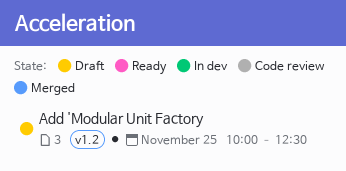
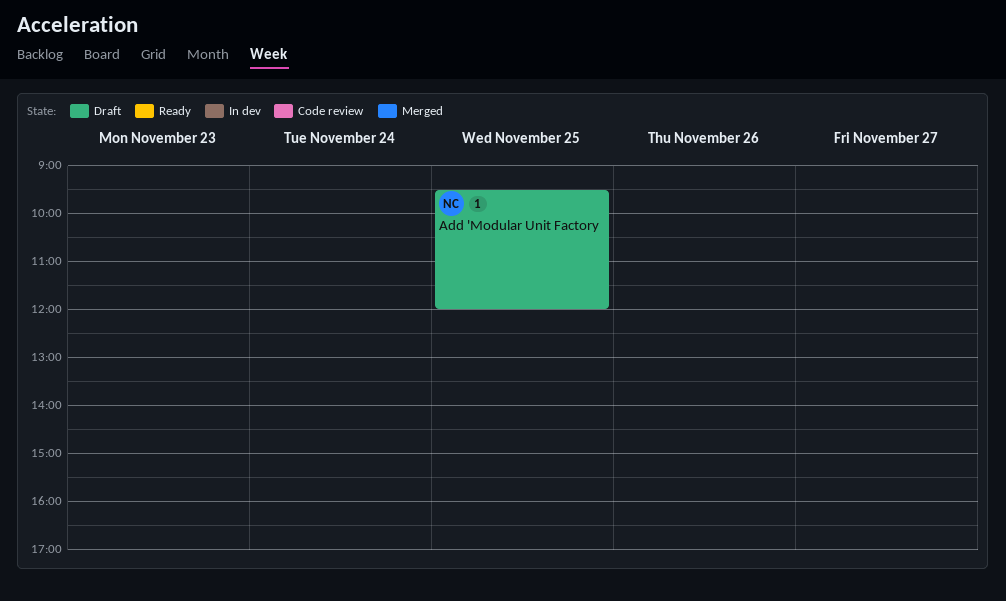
Add 'Modular Unit Factory, begins: 10:00 -> 09:30
Add 'Modular Unit Factory, ends: 12:30 -> 12:00

